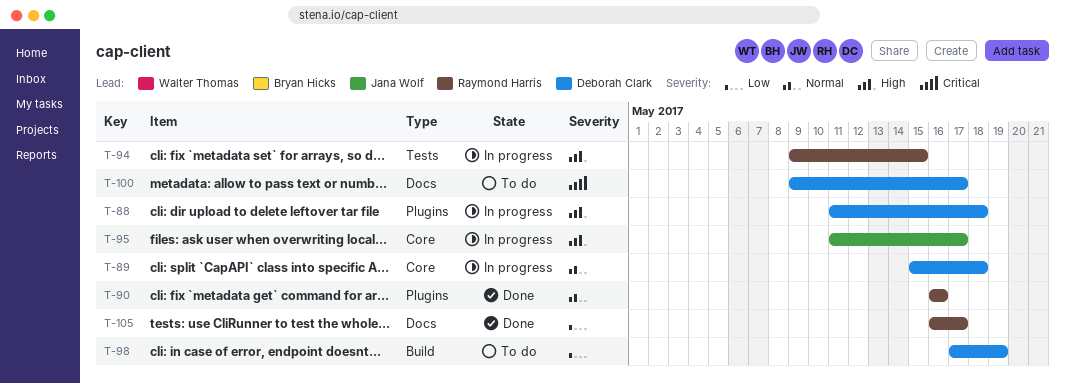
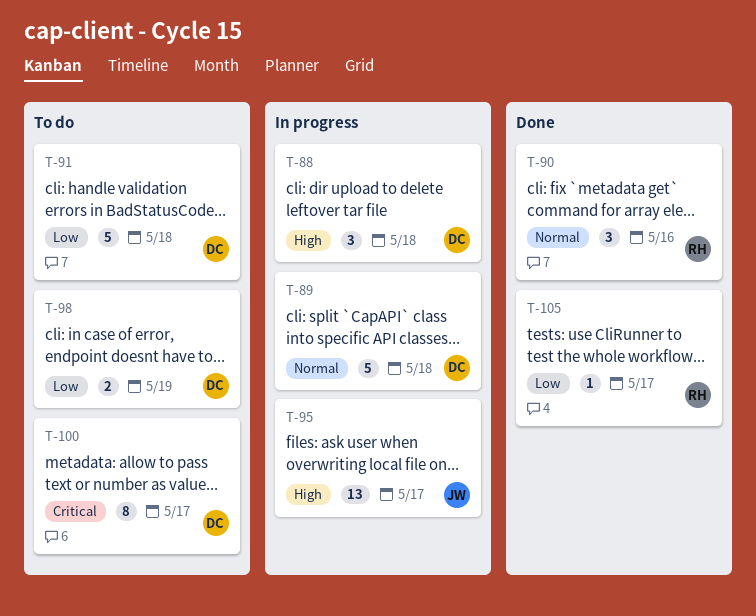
T-91: none -> present
T-94: present -> none

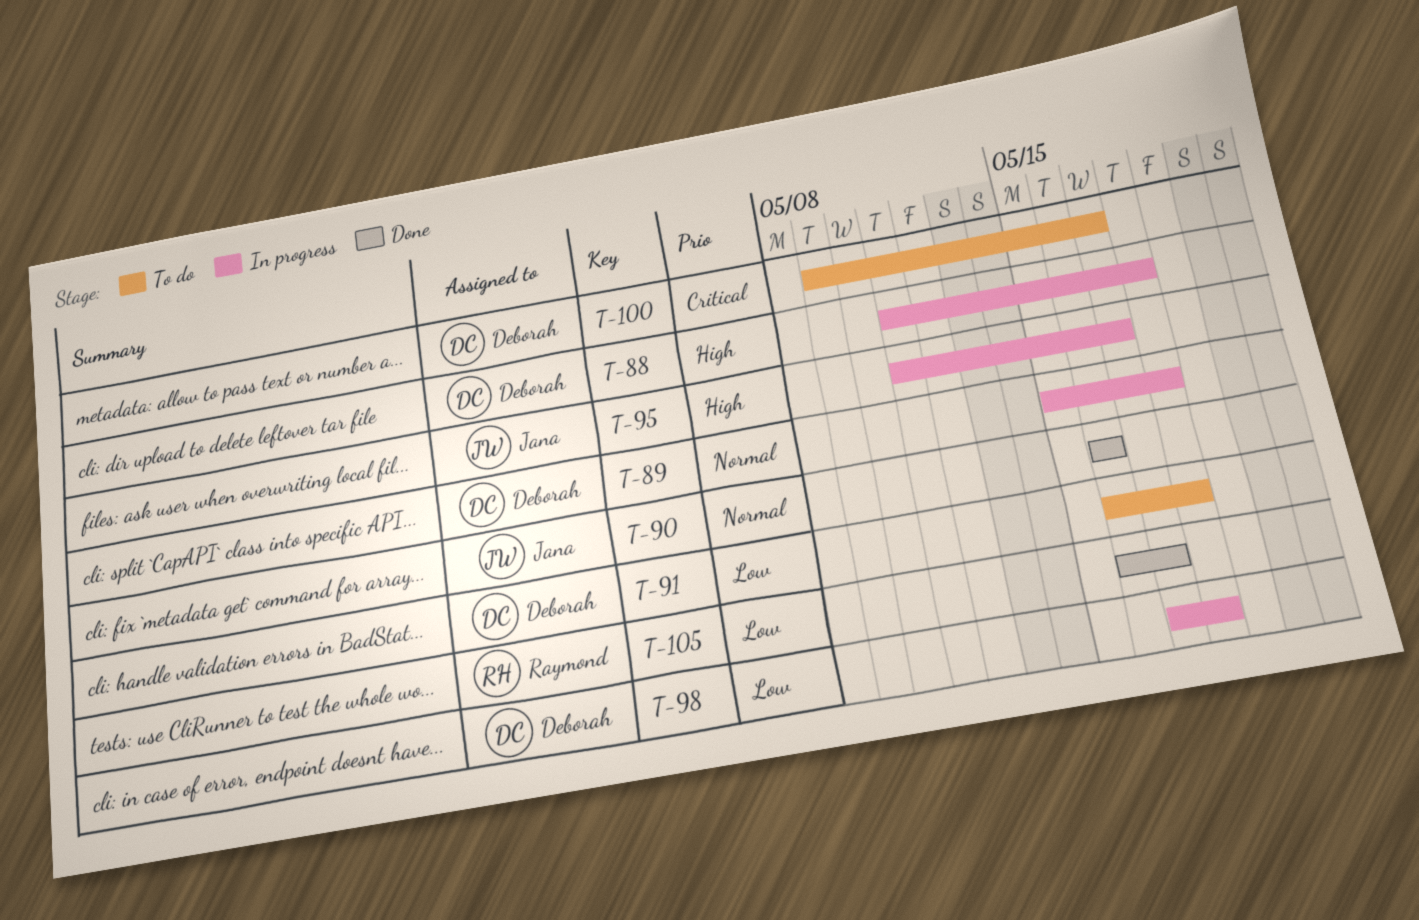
T-90, owner: Raymond -> Jana
T-98, status: To do -> In progress
T-98, due: May 19 -> May 18

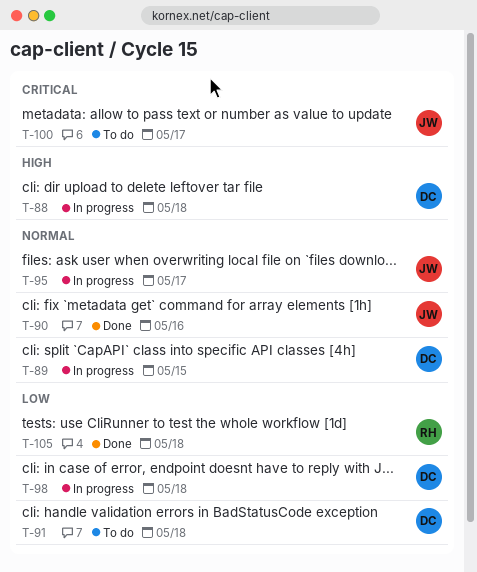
T-89, due: May 18 -> May 15
T-95, priority: High -> Normal
T-100, owner: Deborah -> Jana
T-105, due: May 17 -> May 18

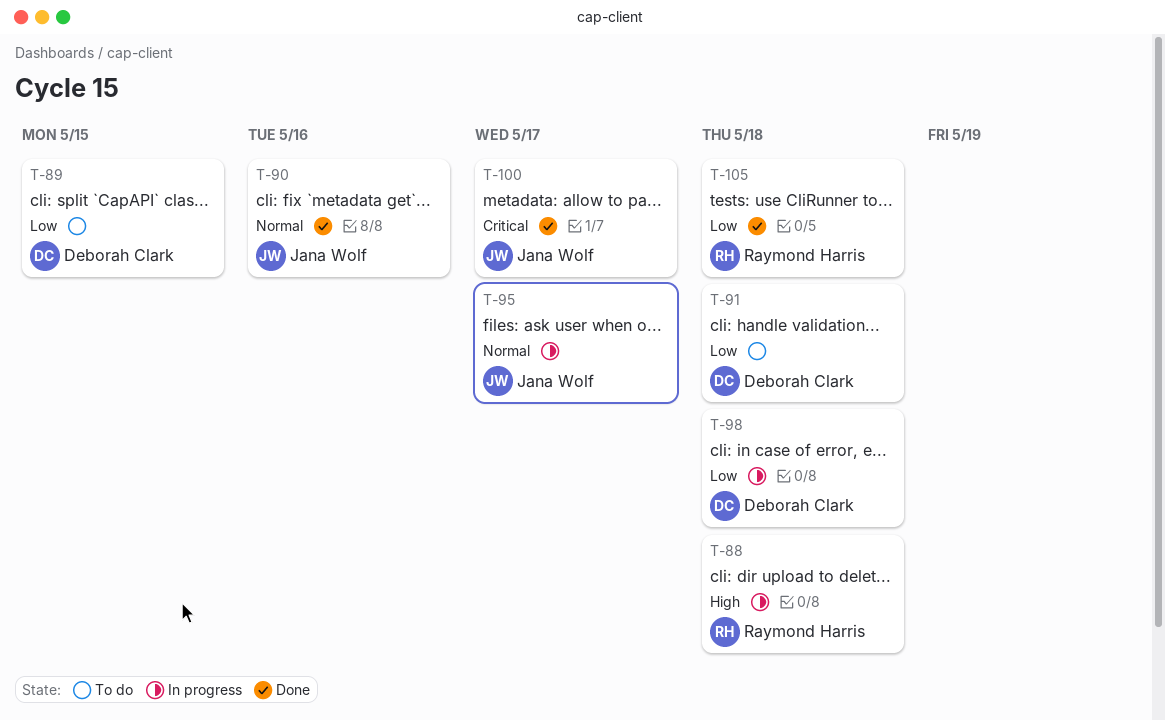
T-88, owner: Deborah Clark -> Raymond Harris
T-89, status: In progress -> To do
T-89, priority: Normal -> Low
T-100, status: To do -> Done

